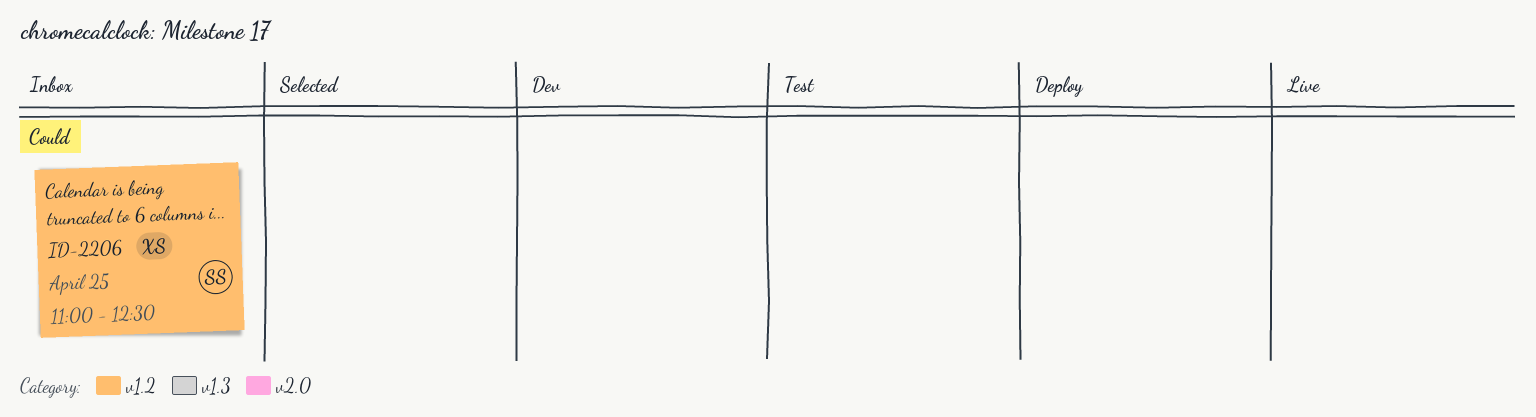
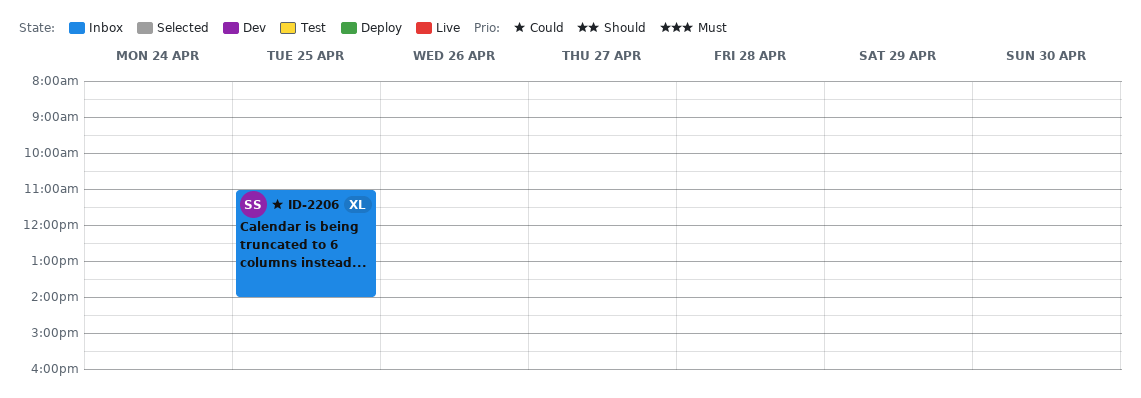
ID-2206, estimate: XS -> XL
ID-2206, ends: 12:30 -> 14:00

